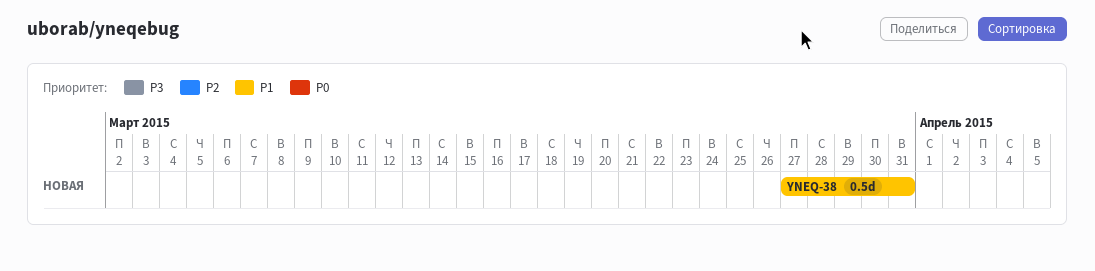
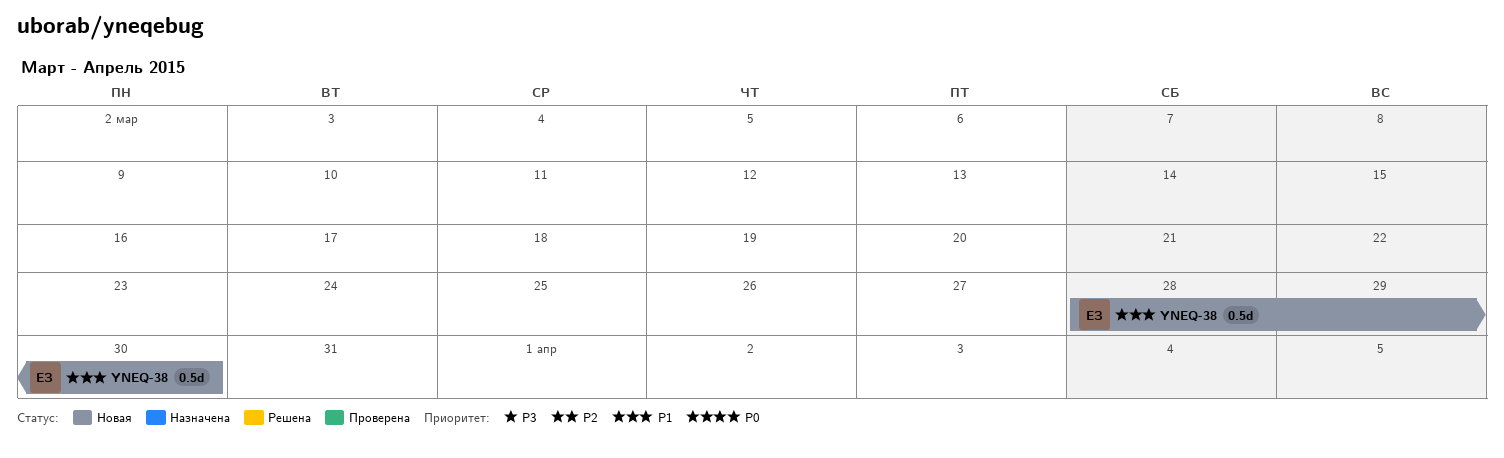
YNEQ-38, start: Mar 27 -> Mar 28
YNEQ-38, due: Mar 31 -> Mar 30

